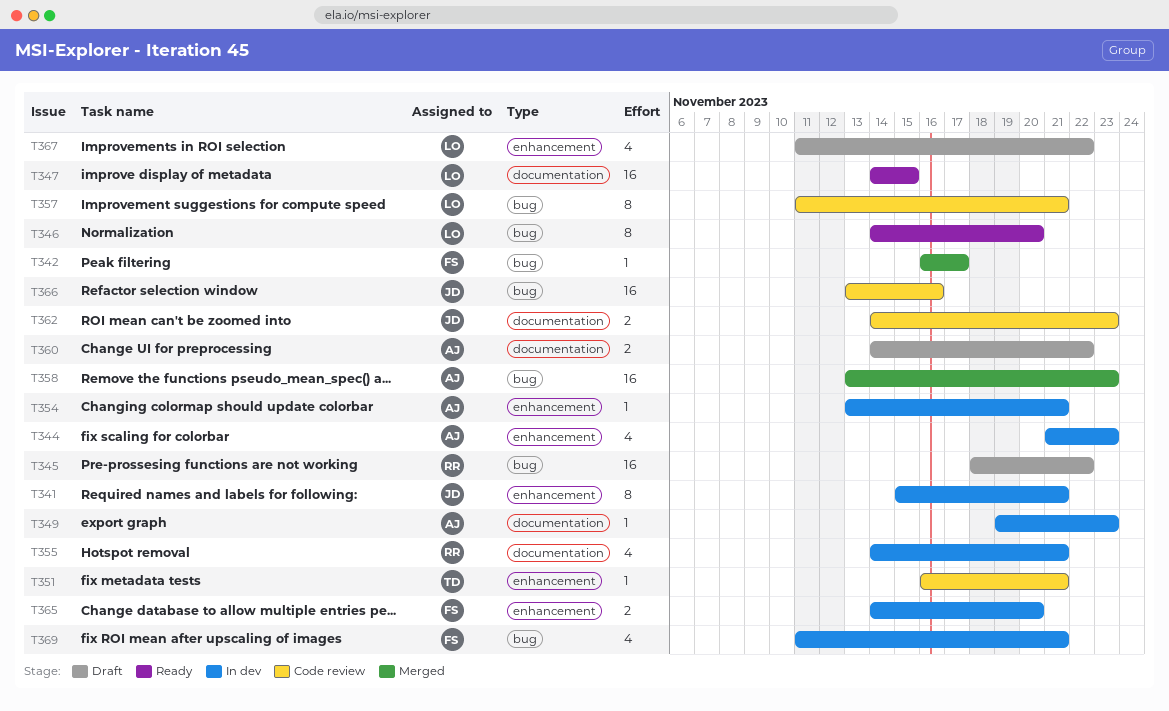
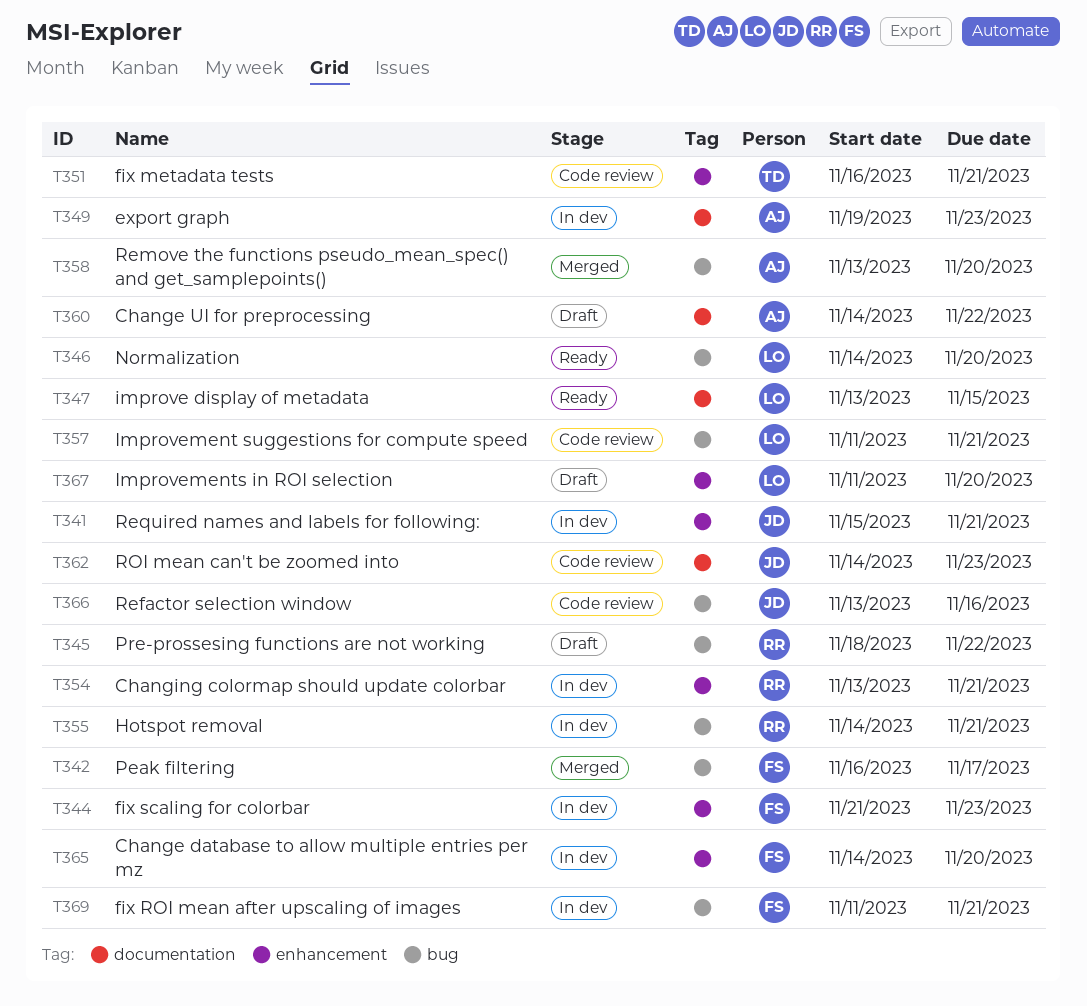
T344, owner: AJ -> FS
T347, start: Nov 14 -> Nov 13
T354, owner: AJ -> RR
T355, label: documentation -> bug
T358, due: Nov 23 -> Nov 20
T367, due: Nov 22 -> Nov 20

